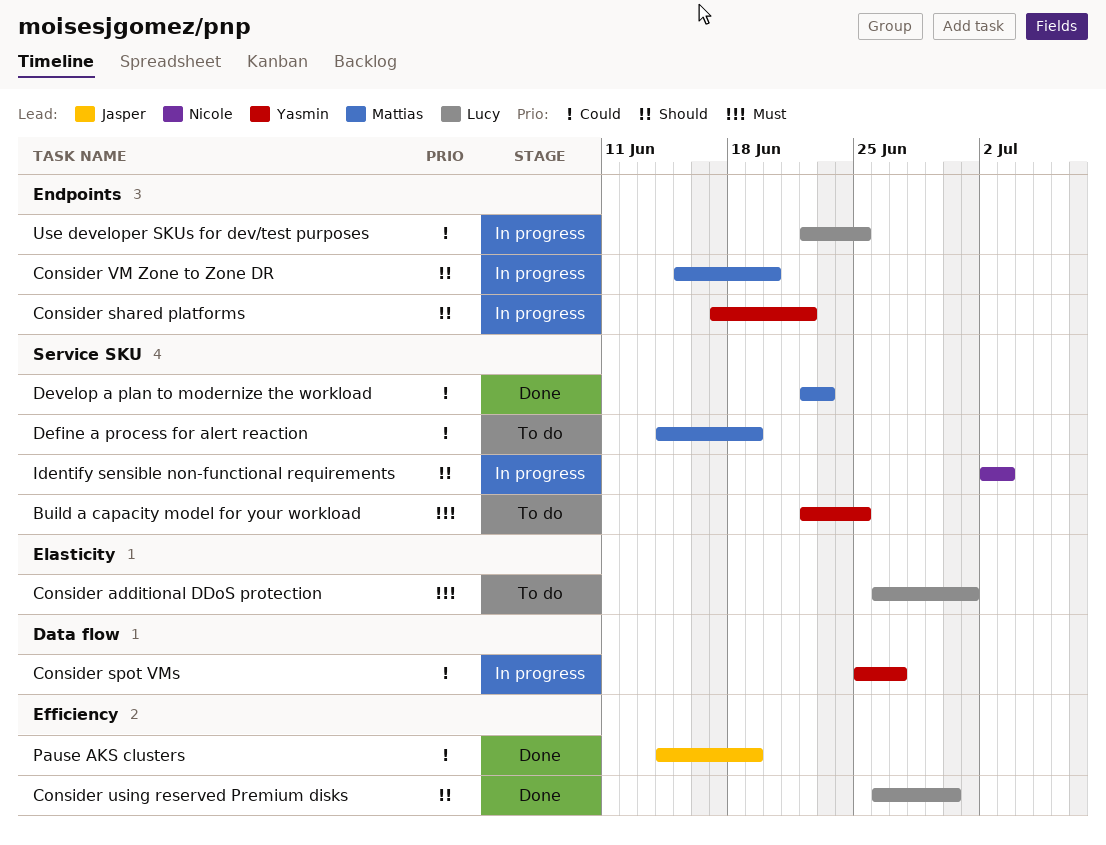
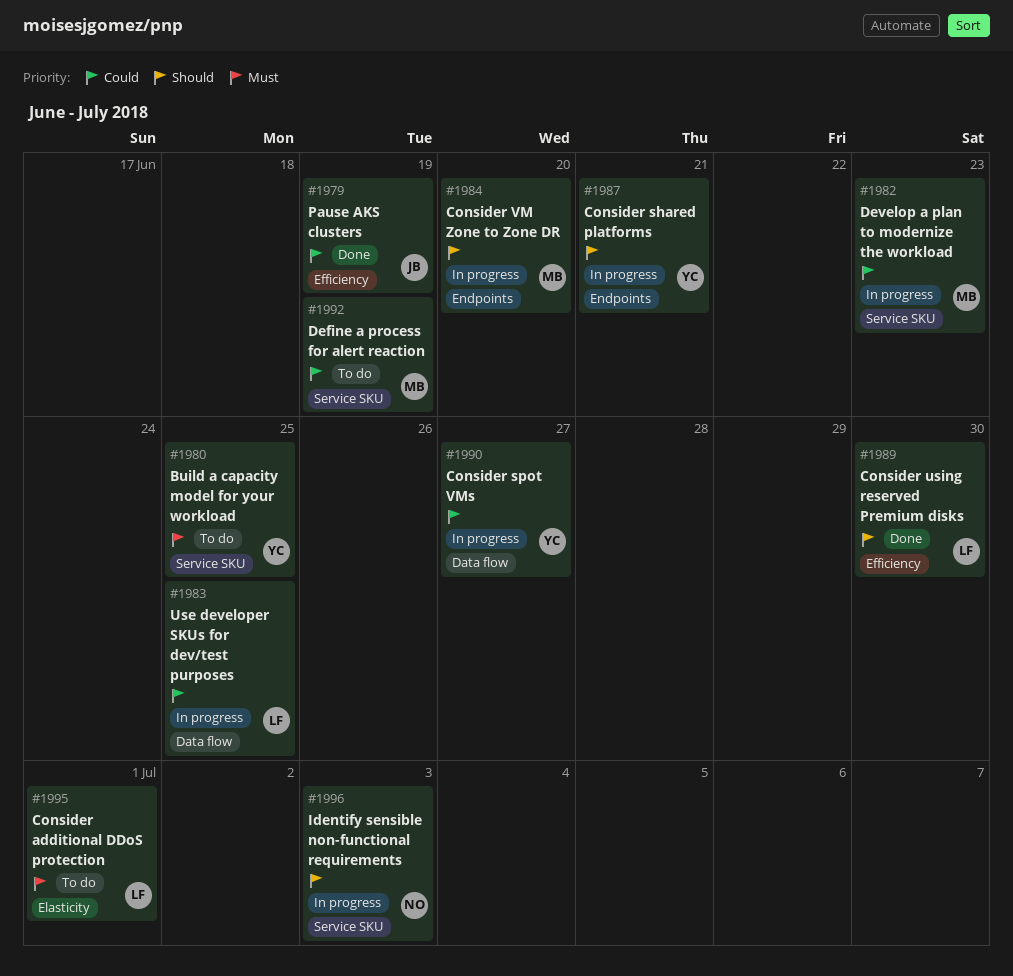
Consider shared platforms, due: Jun 22 -> Jun 21
Develop a plan to modernize the workload, status: Done -> In progress
Use developer SKUs for dev/test purposes, label: Endpoints -> Data flow

